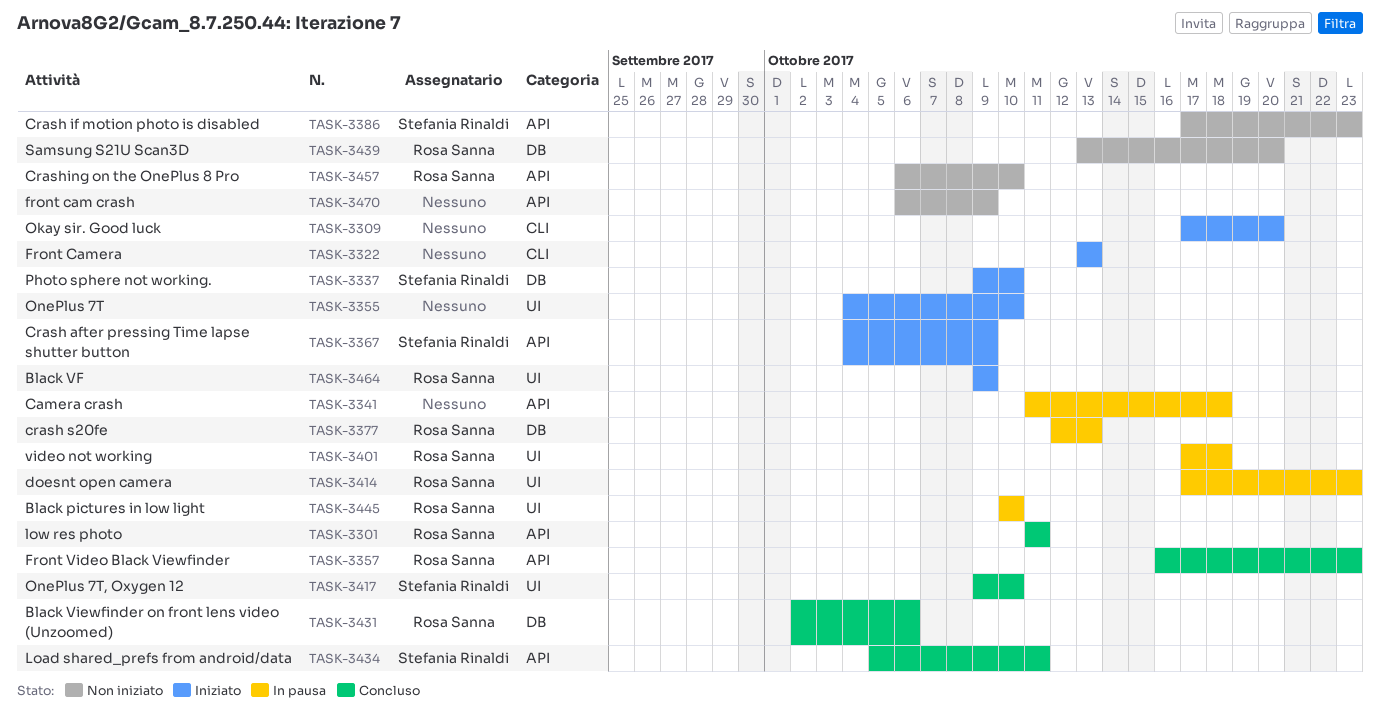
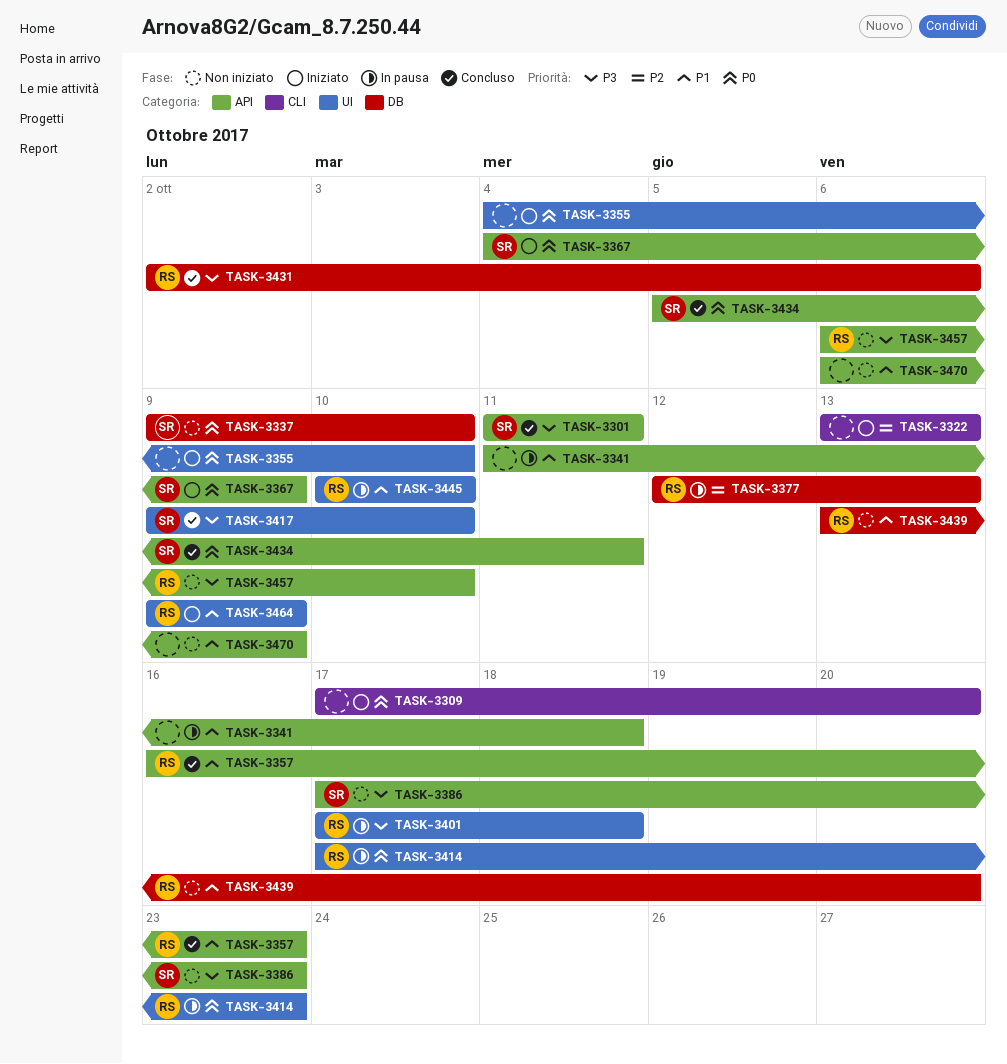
TASK-3301, owner: Rosa Sanna -> Stefania Rinaldi
TASK-3337, status: Iniziato -> Non iniziato

